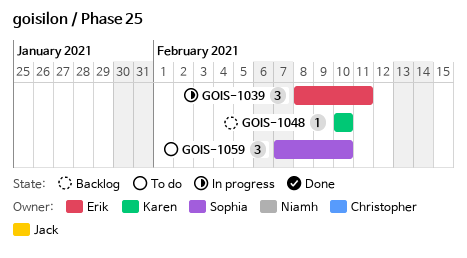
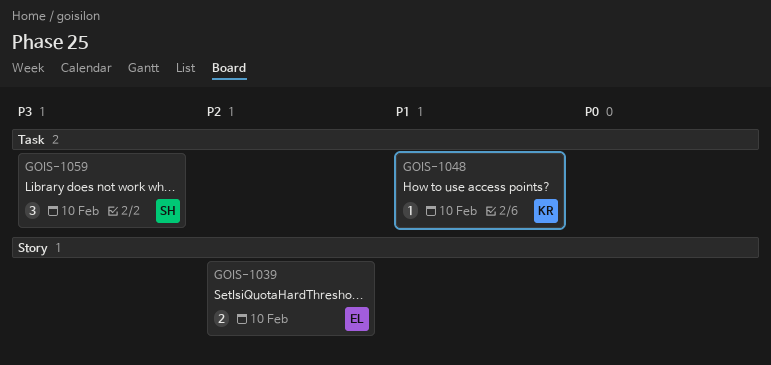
GOIS-1039, estimate: 3 -> 2
GOIS-1039, due: Feb 11 -> Feb 10

